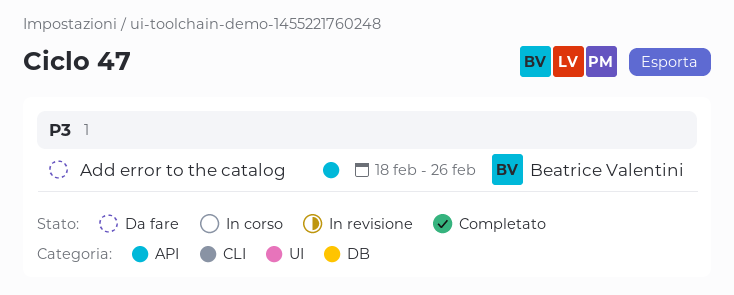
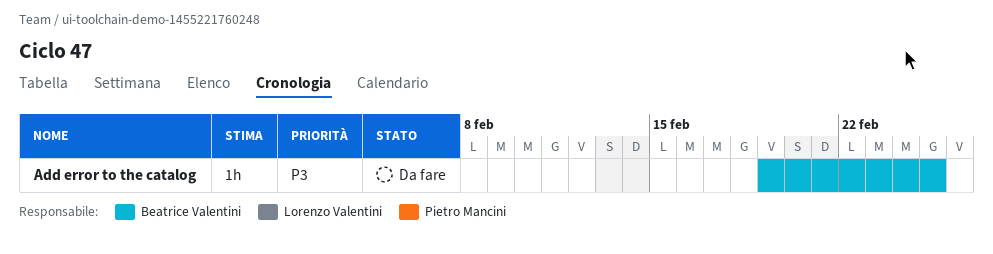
Add error to the catalog, start: Feb 18 -> Feb 19
Add error to the catalog, due: Feb 26 -> Feb 25

